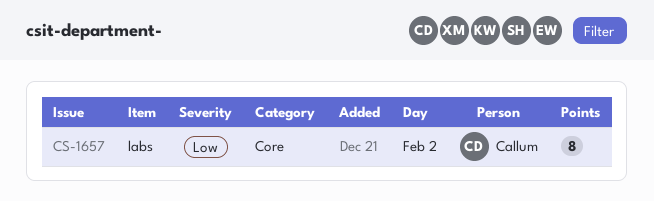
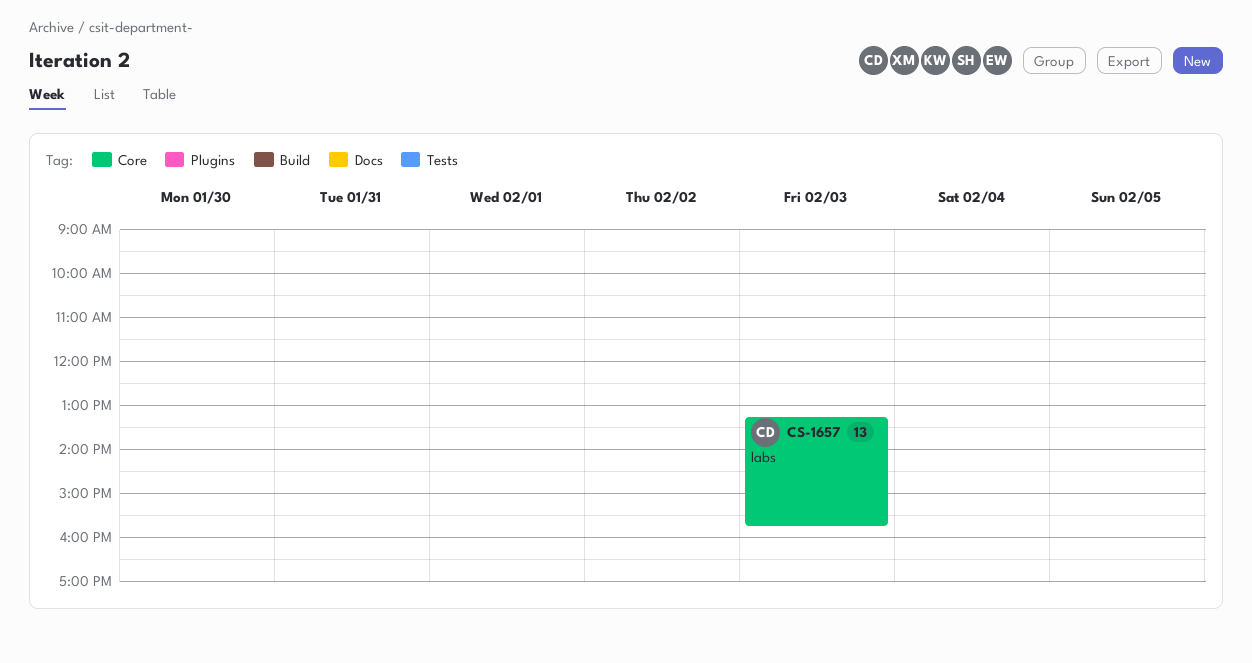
CS-1657, estimate: 8 -> 13
CS-1657, day: Feb 2 -> Feb 3

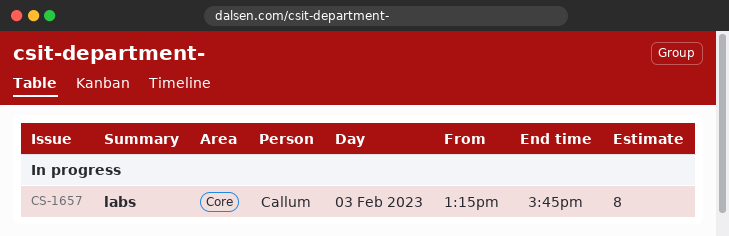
CS-1657, estimate: 13 -> 8

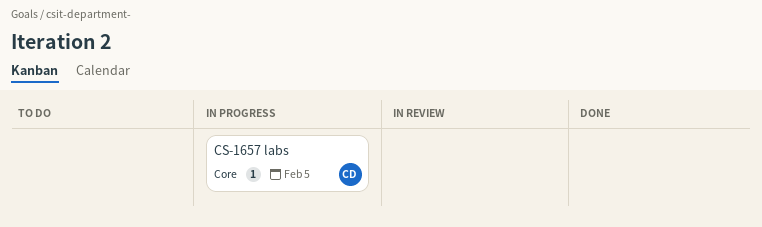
CS-1657, estimate: 8 -> 1
CS-1657, day: Feb 3 -> Feb 5

